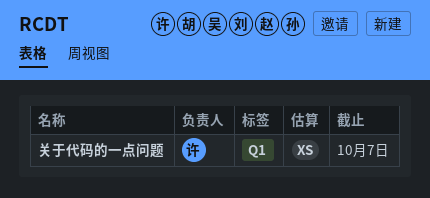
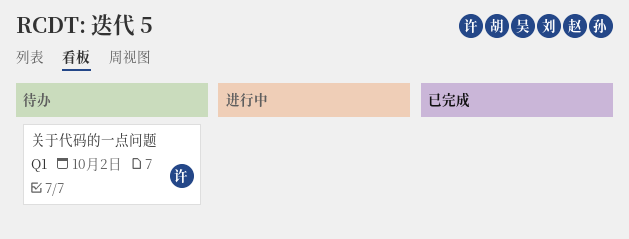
关于代码的一点问题, due: Oct 7 -> Oct 2

